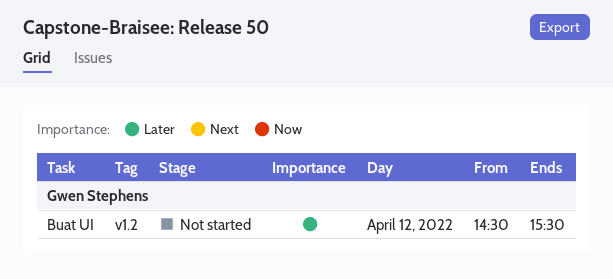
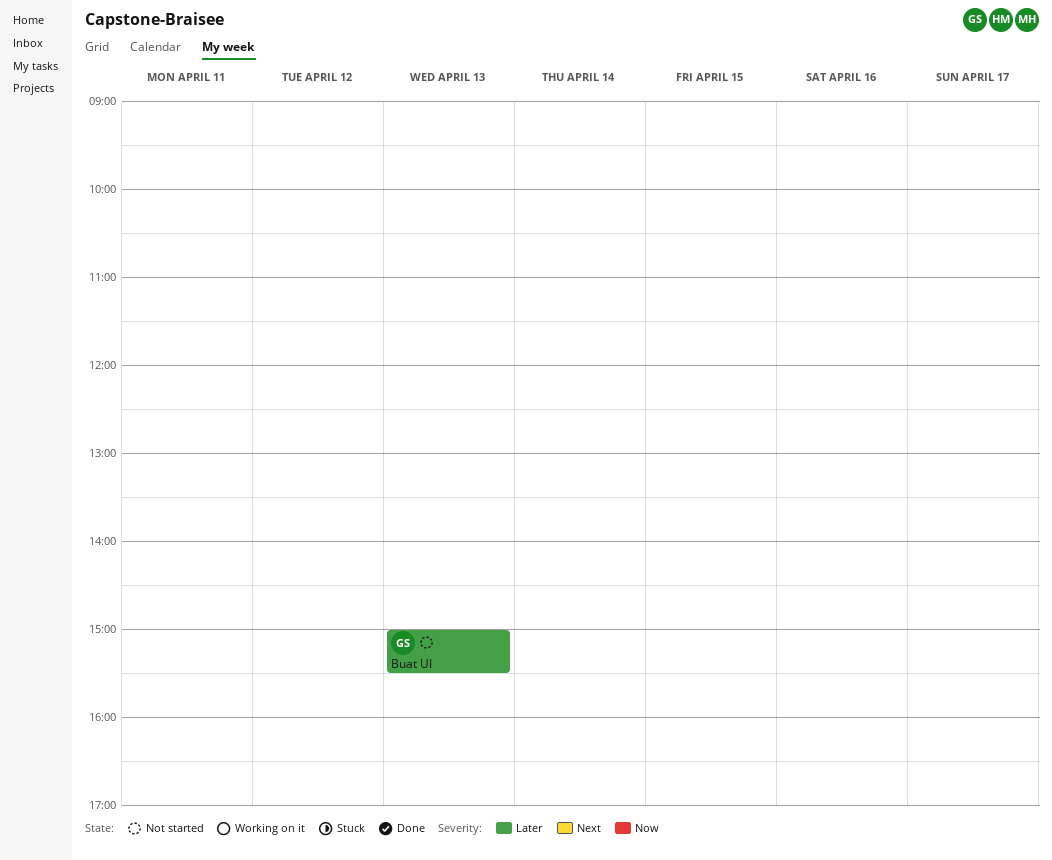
Buat UI, day: Apr 12 -> Apr 13
Buat UI, begins: 14:30 -> 15:00

